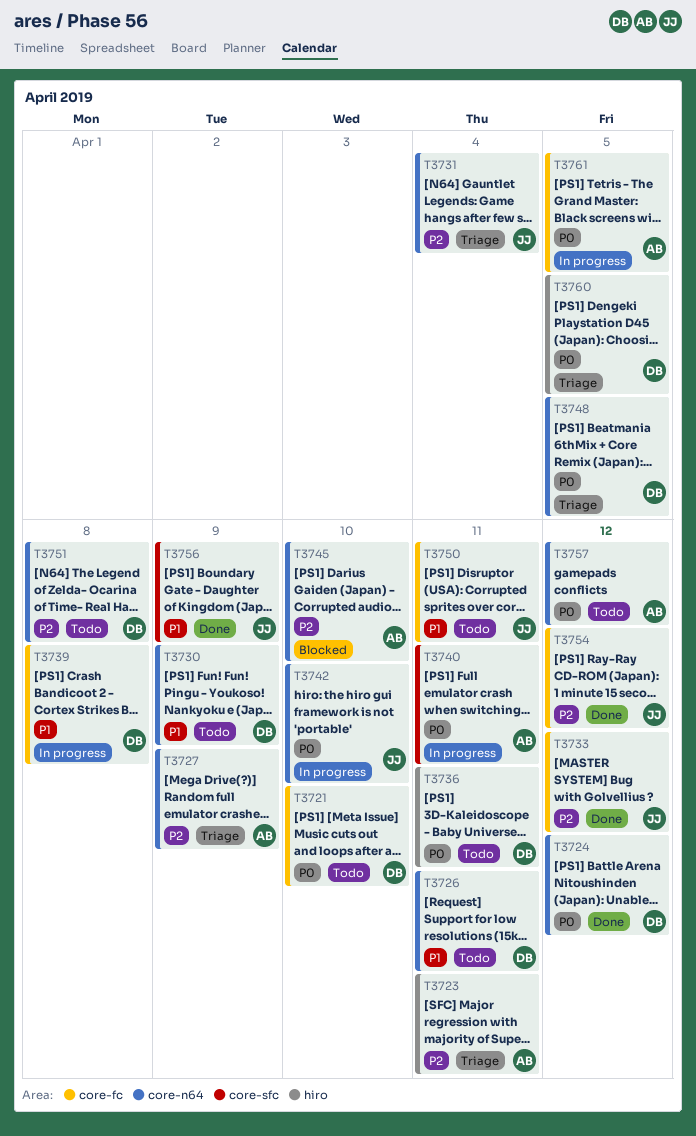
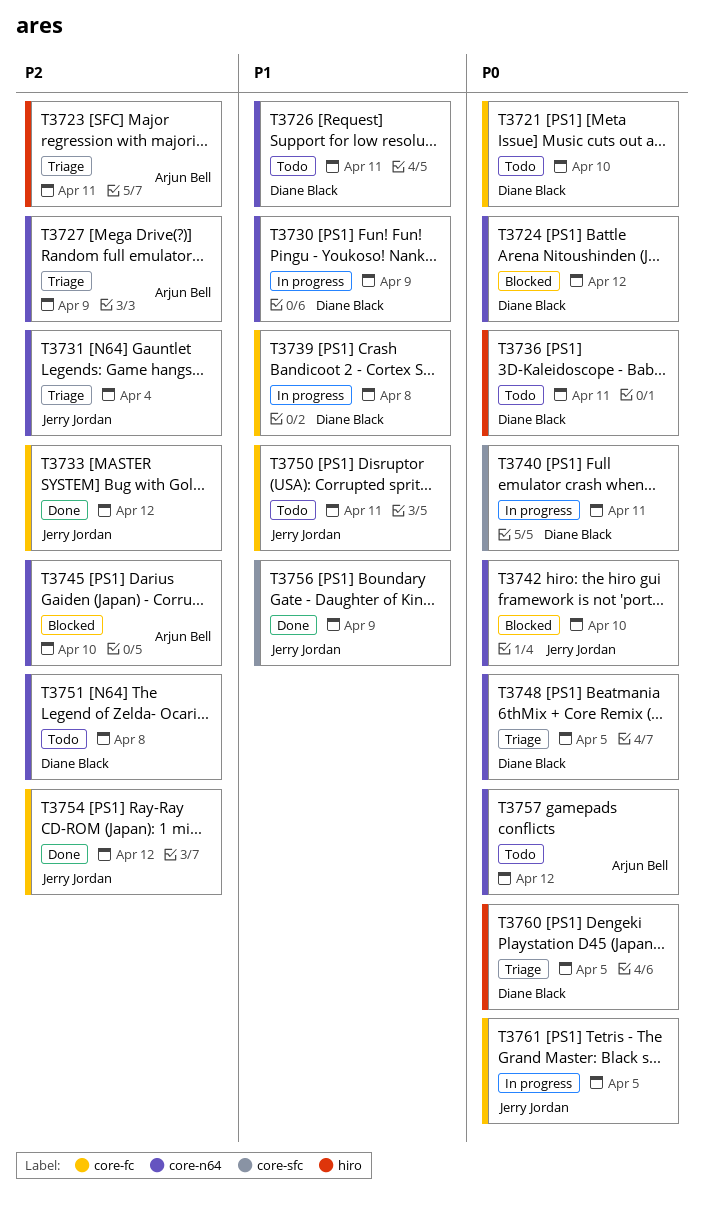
T3724, status: Done -> Blocked
T3730, status: Todo -> In progress
T3740, owner: Arjun Bell -> Diane Black
T3742, status: In progress -> Blocked
T3761, owner: Arjun Bell -> Jerry Jordan

